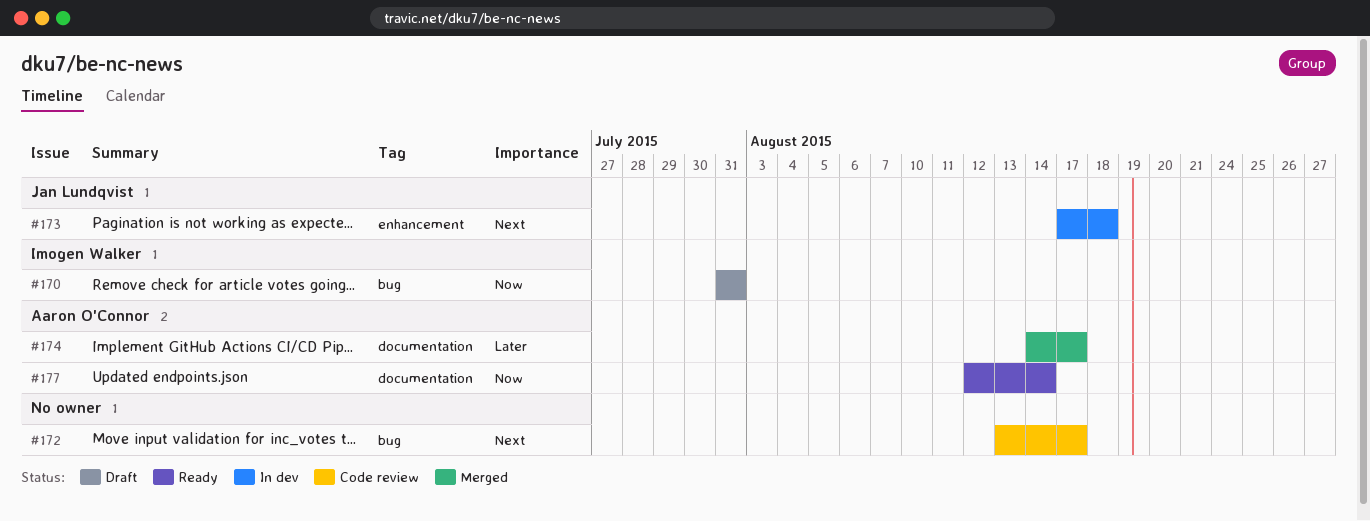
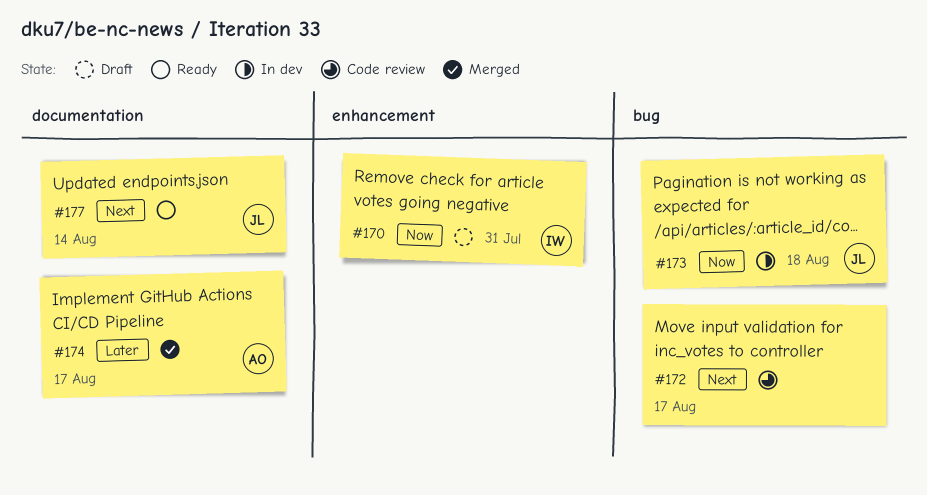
#170, label: bug -> enhancement
#173, priority: Next -> Now
#173, label: enhancement -> bug
#177, owner: Aaron O'Connor -> Jan Lundqvist
#177, priority: Now -> Next

